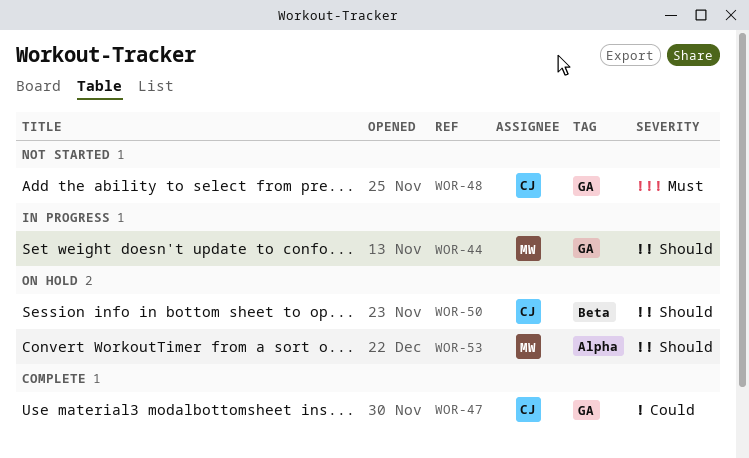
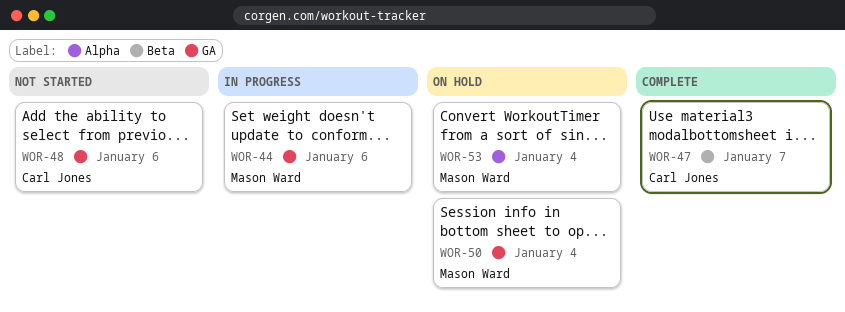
WOR-47, label: GA -> Beta
WOR-50, owner: Carl Jones -> Mason Ward
WOR-50, label: Beta -> GA

